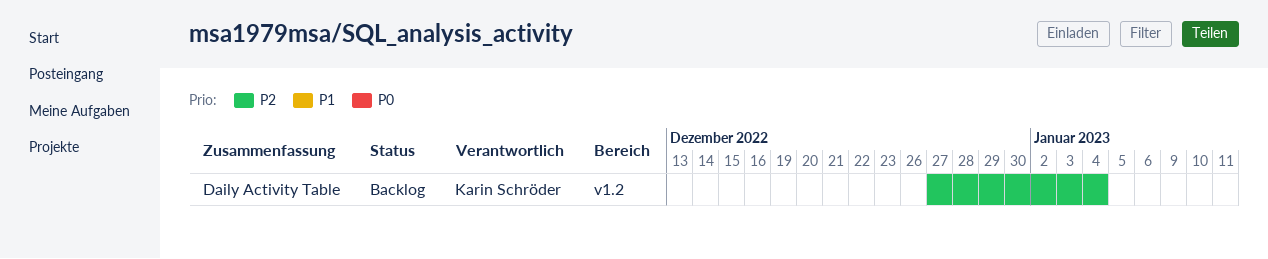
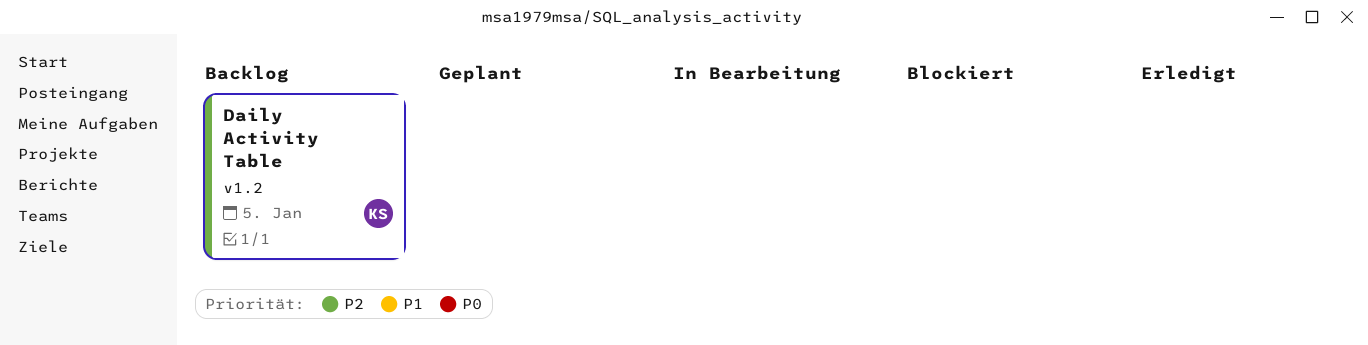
Daily Activity Table, due: Jan 4 -> Jan 5

